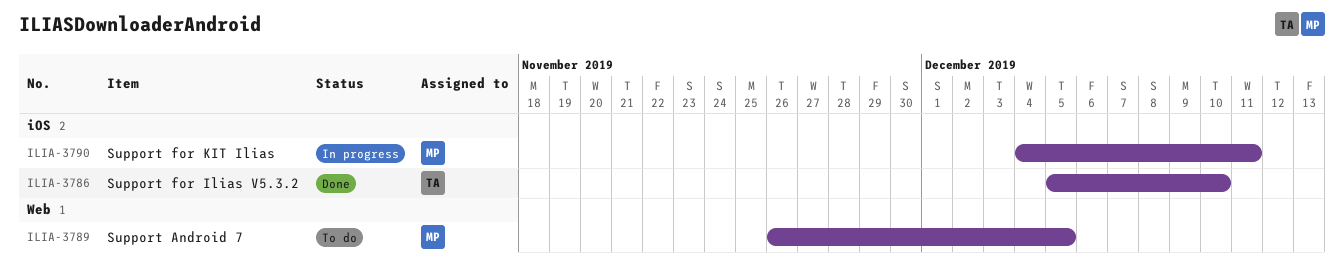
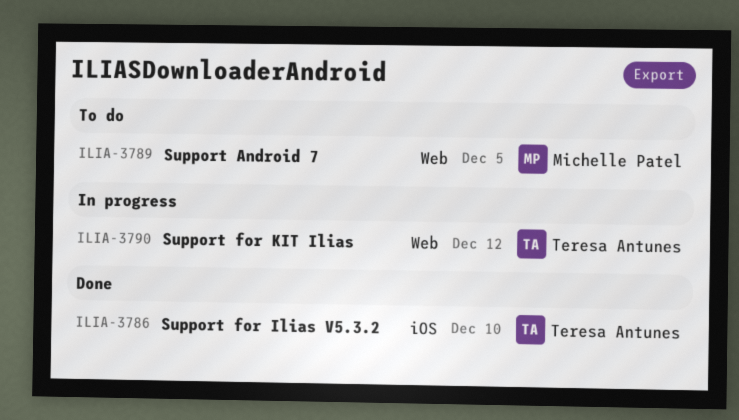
ILIA-3790, owner: Michelle Patel -> Teresa Antunes
ILIA-3790, label: iOS -> Web
ILIA-3790, due: Dec 11 -> Dec 12

